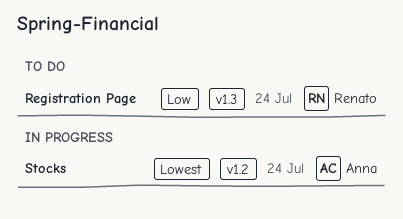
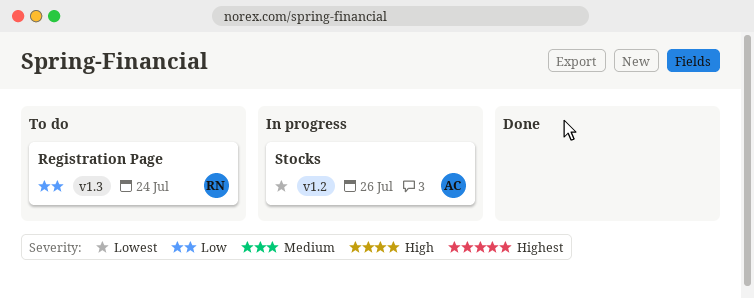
Stocks, due: Jul 24 -> Jul 26

